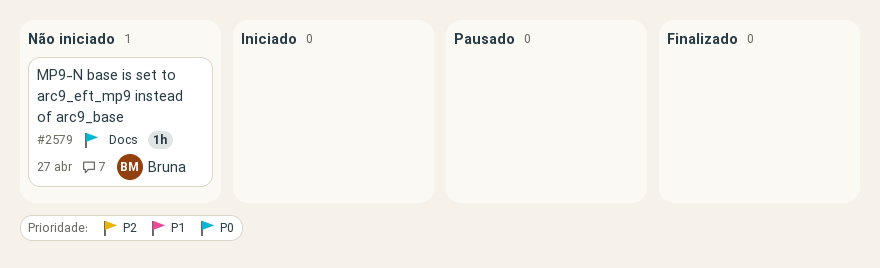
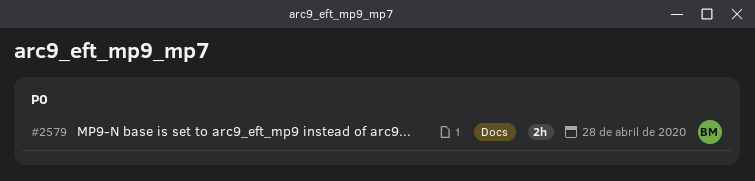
#2579, estimate: 1h -> 2h
#2579, due: Apr 27 -> Apr 28

